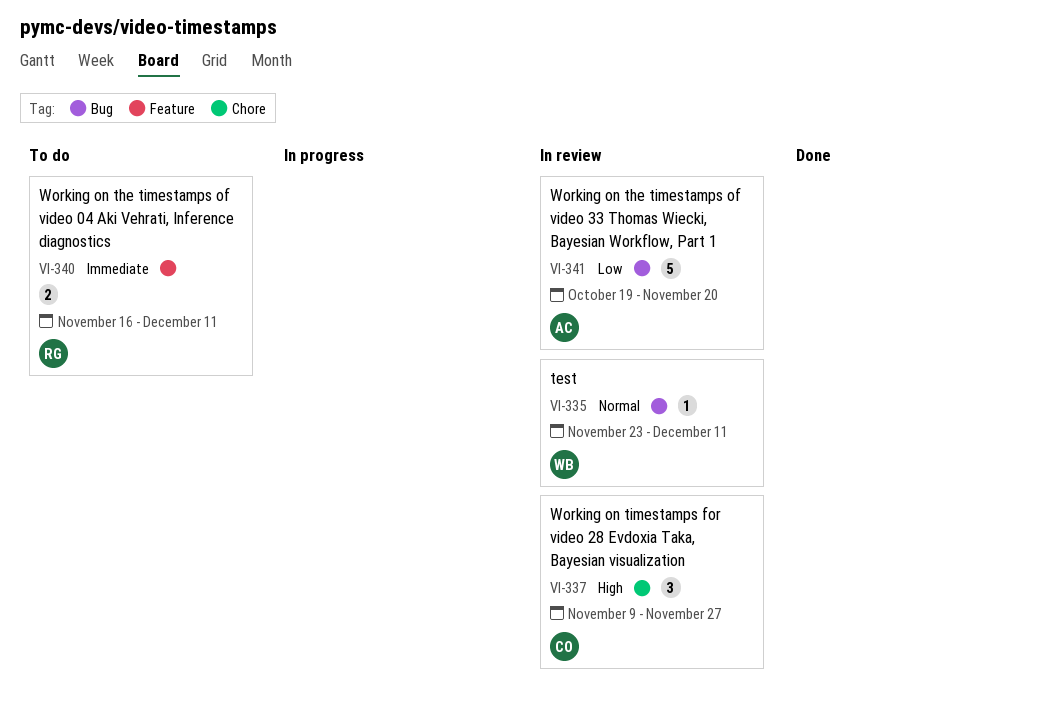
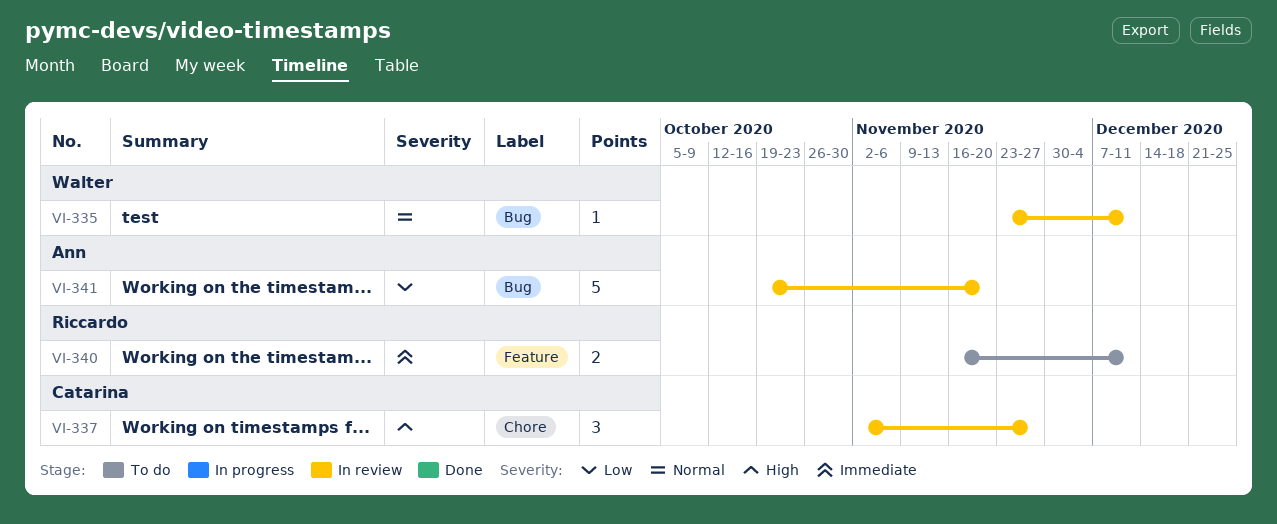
VI-337, start: Nov 9 -> Nov 2

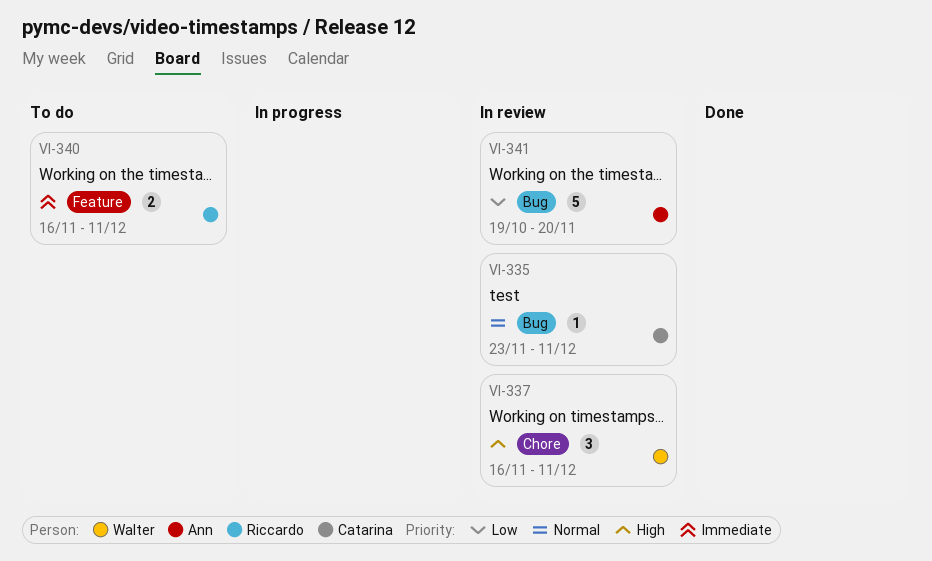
VI-335, owner: Walter -> Catarina
VI-337, owner: Catarina -> Walter
VI-337, start: Nov 2 -> Nov 16
VI-337, due: Nov 27 -> Dec 11

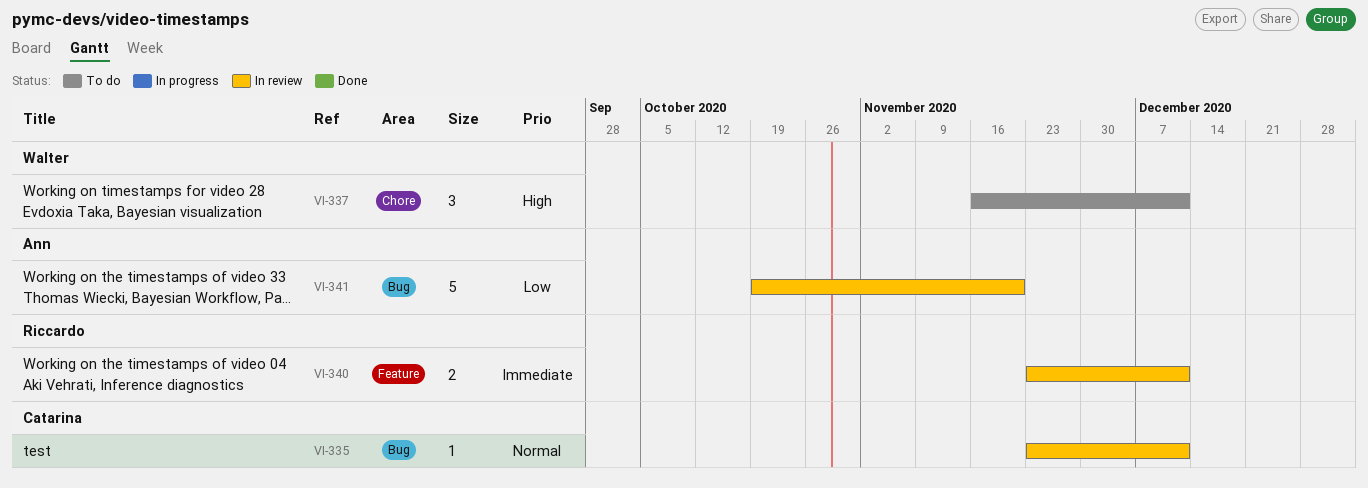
VI-337, status: In review -> To do
VI-340, status: To do -> In review
VI-340, start: Nov 16 -> Nov 23

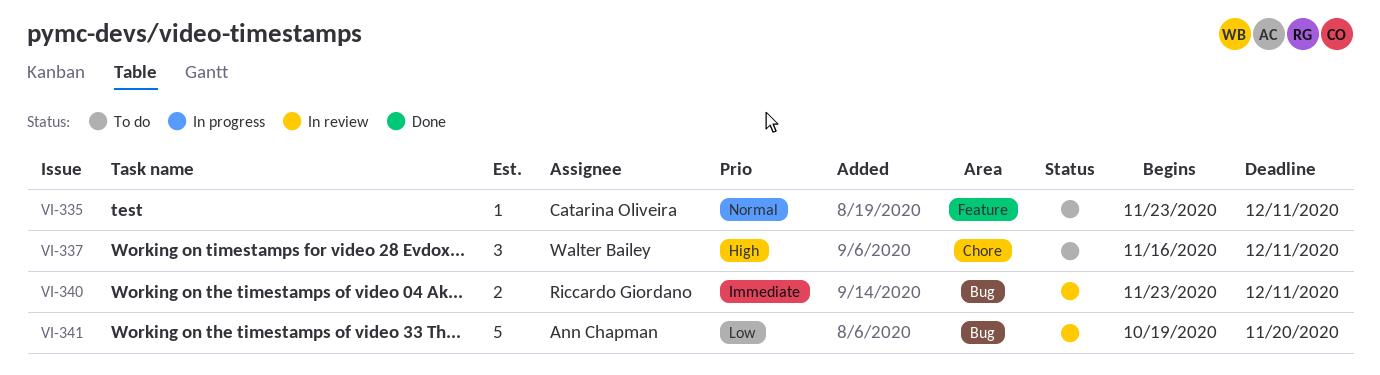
VI-335, status: In review -> To do
VI-335, label: Bug -> Feature
VI-340, label: Feature -> Bug

